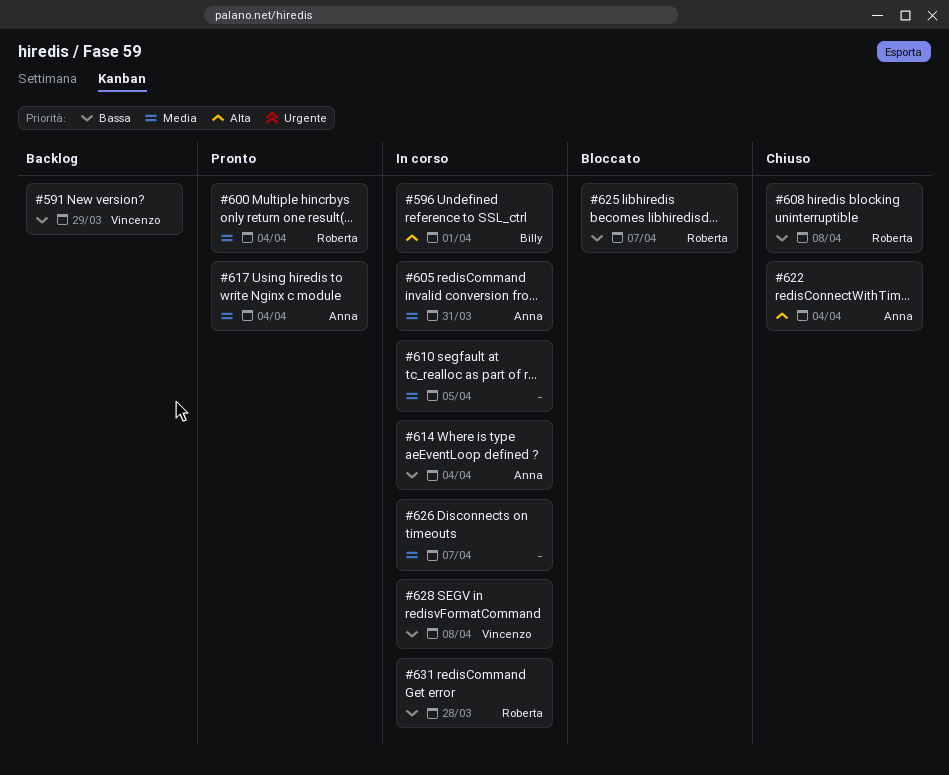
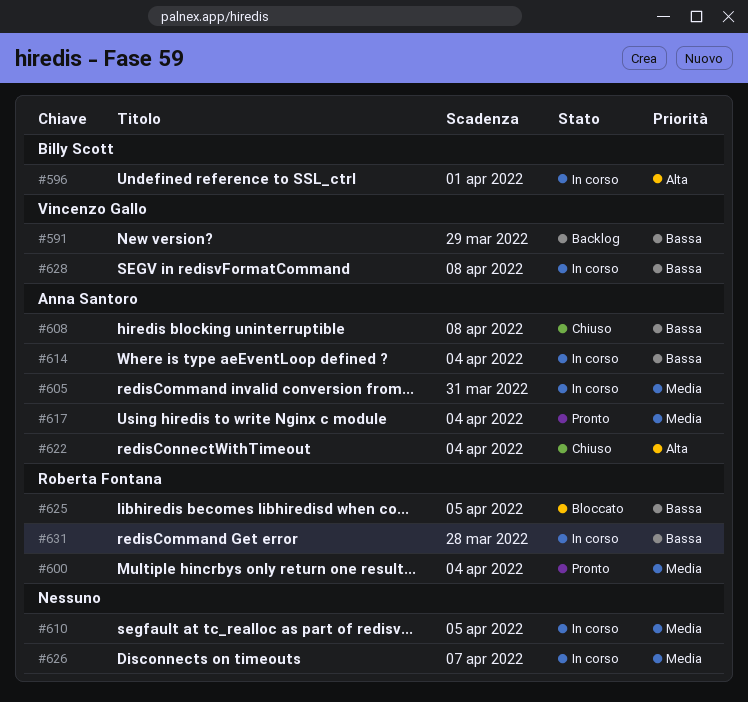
#608, owner: Roberta Fontana -> Anna Santoro
#625, due: Apr 7 -> Apr 5

